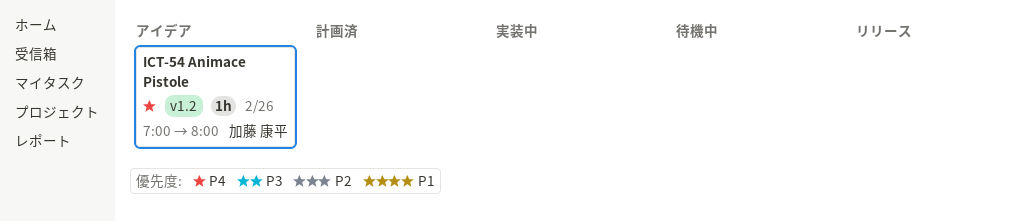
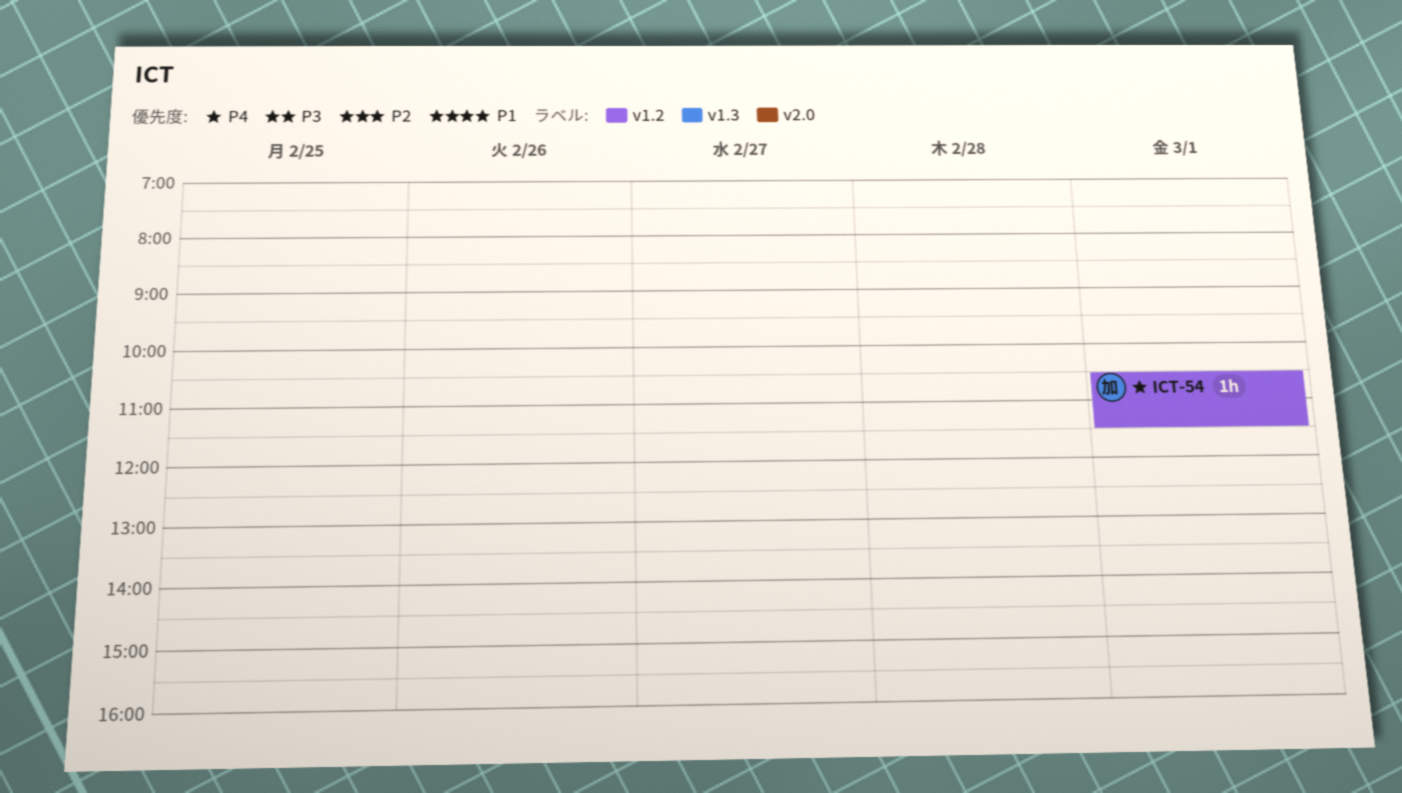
ICT-54, day: Feb 26 -> Mar 1
ICT-54, begins: 07:00 -> 10:30
ICT-54, ends: 08:00 -> 11:30

